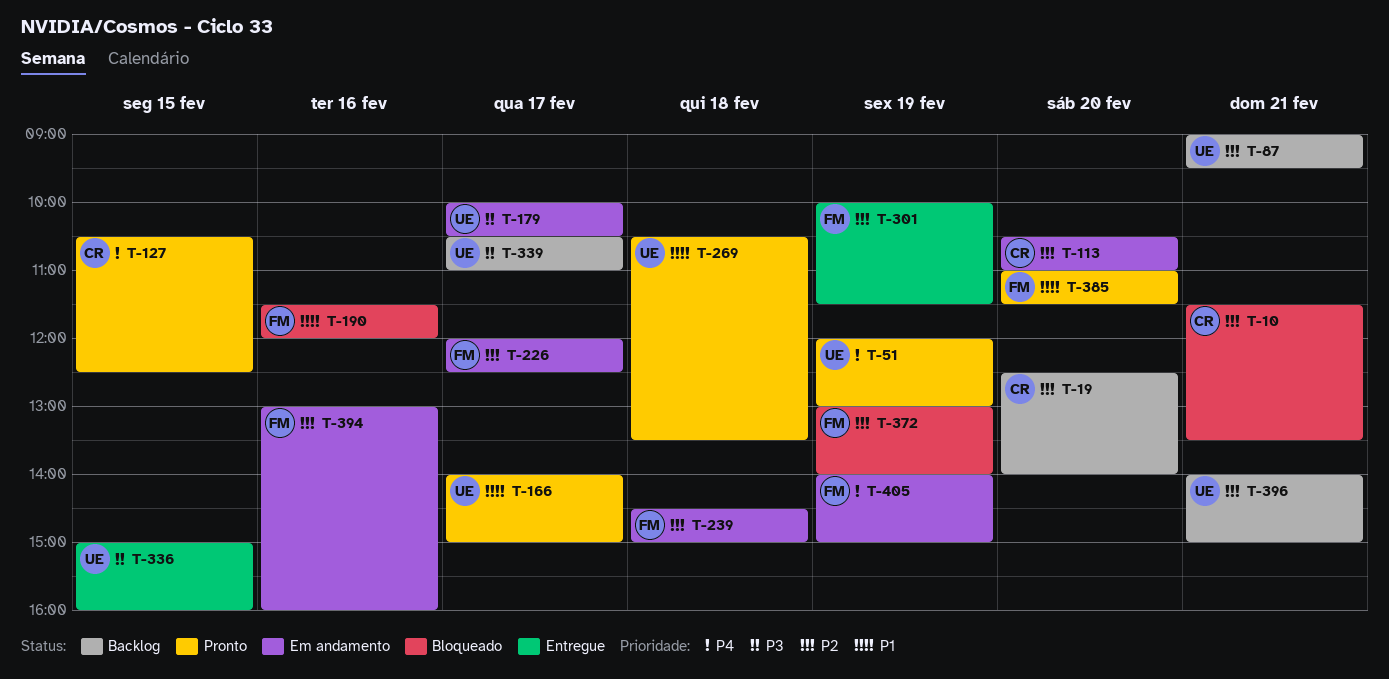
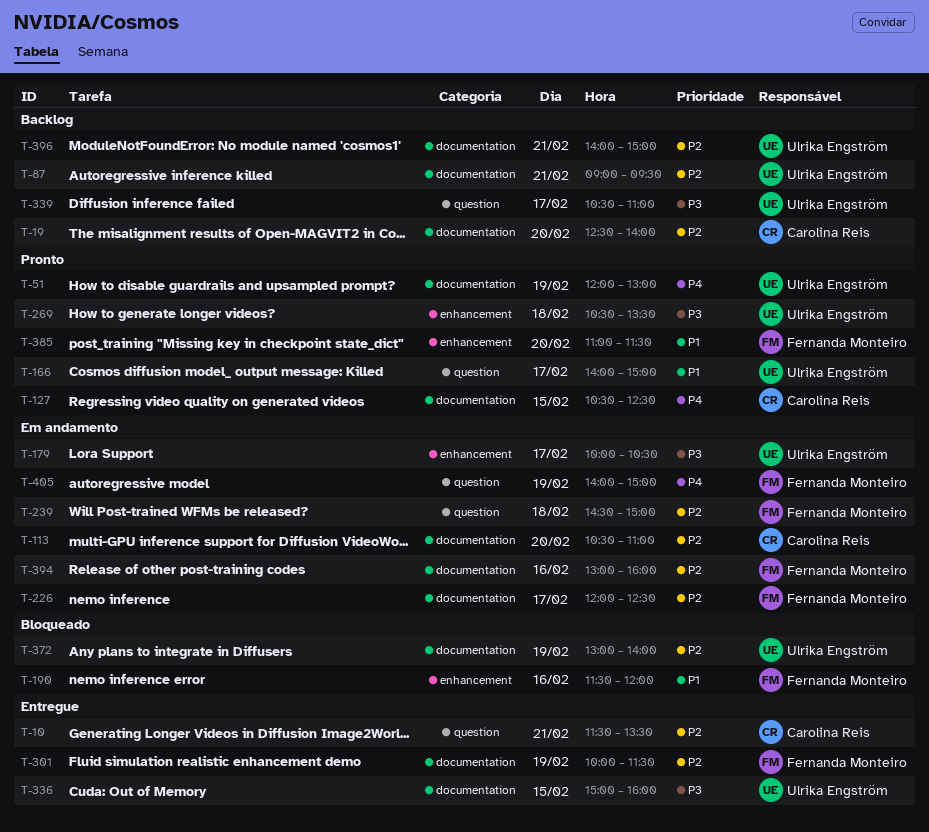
T-10, status: Bloqueado -> Entregue
T-269, priority: P1 -> P3
T-372, owner: Fernanda Monteiro -> Ulrika Engström

